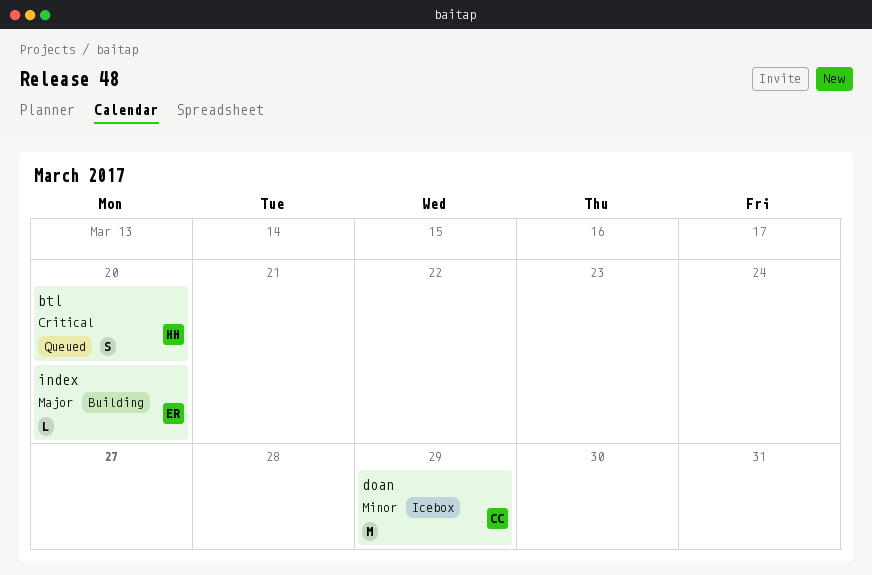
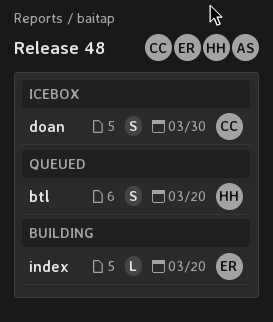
doan, estimate: M -> S
doan, due: Mar 29 -> Mar 30

